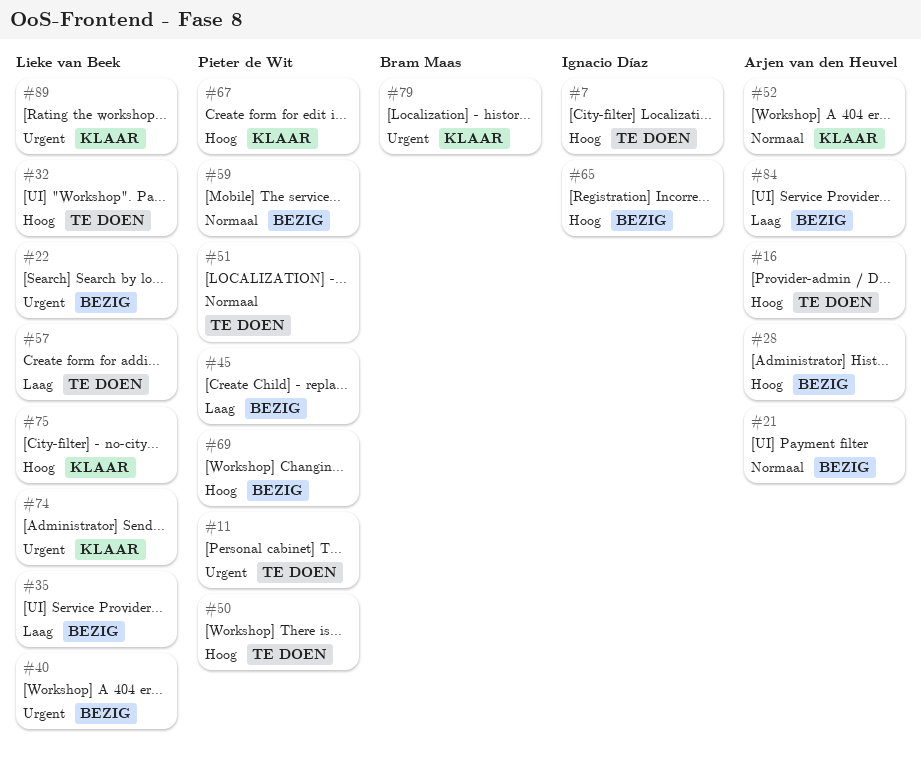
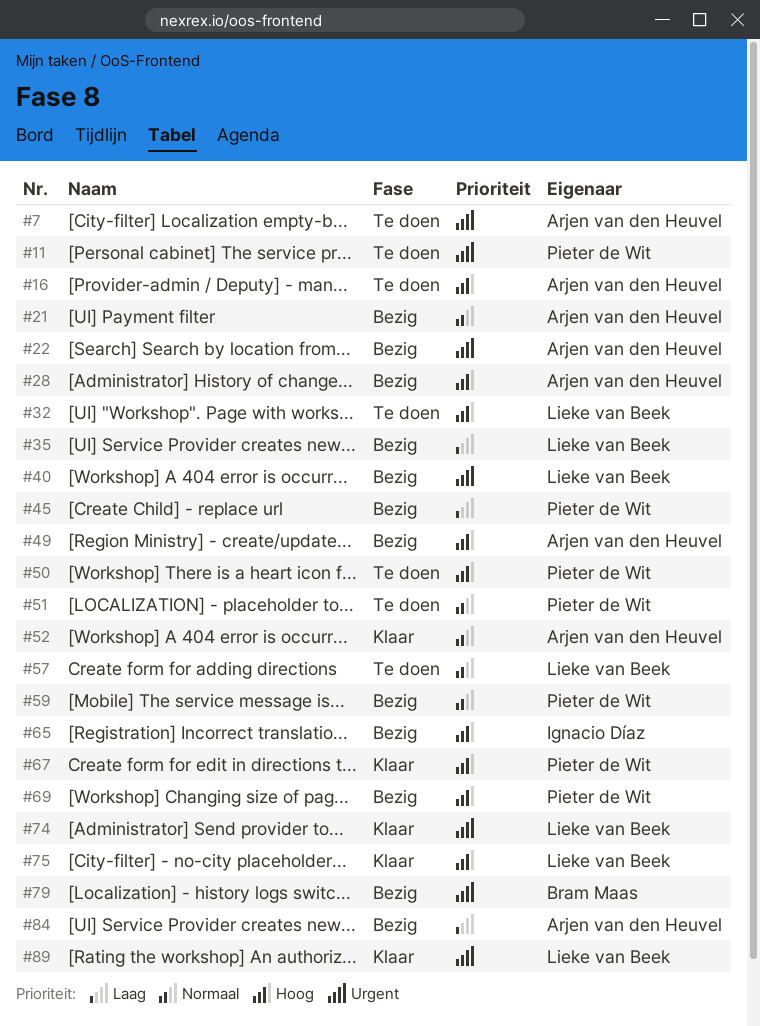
#7, owner: Ignacio Díaz -> Arjen van den Heuvel
#7, priority: Hoog -> Urgent
#22, owner: Lieke van Beek -> Arjen van den Heuvel
#49: none -> present
#57, priority: Laag -> Normaal
#79, status: Klaar -> Bezig

